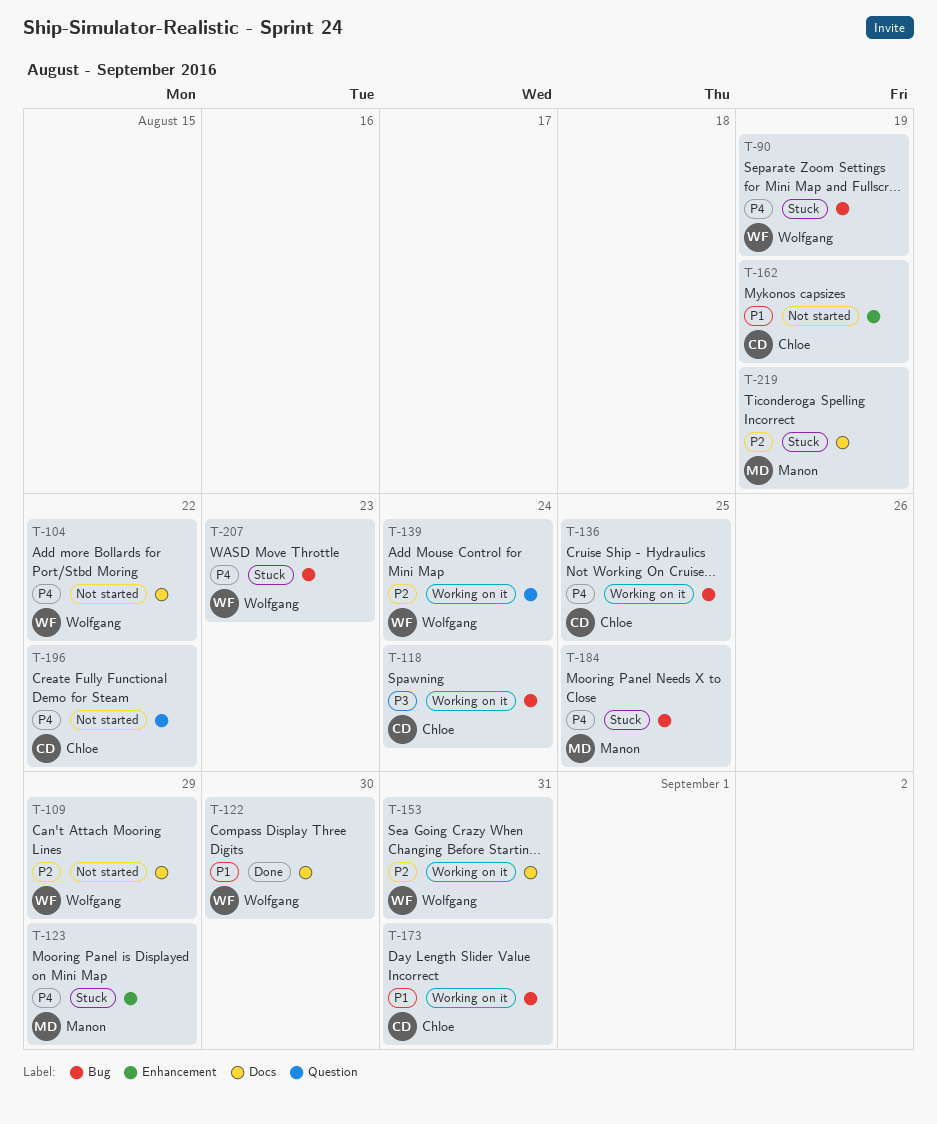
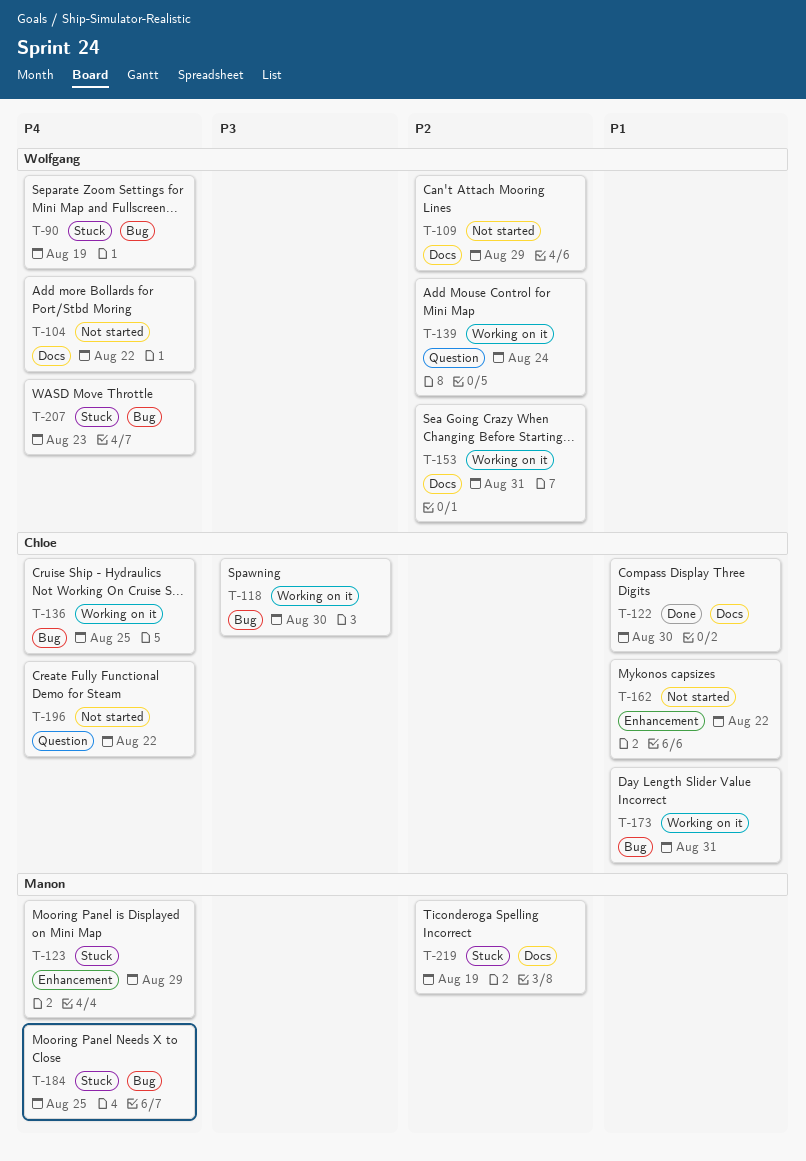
T-118, due: Aug 24 -> Aug 30
T-122, owner: Wolfgang -> Chloe
T-162, due: Aug 19 -> Aug 22

